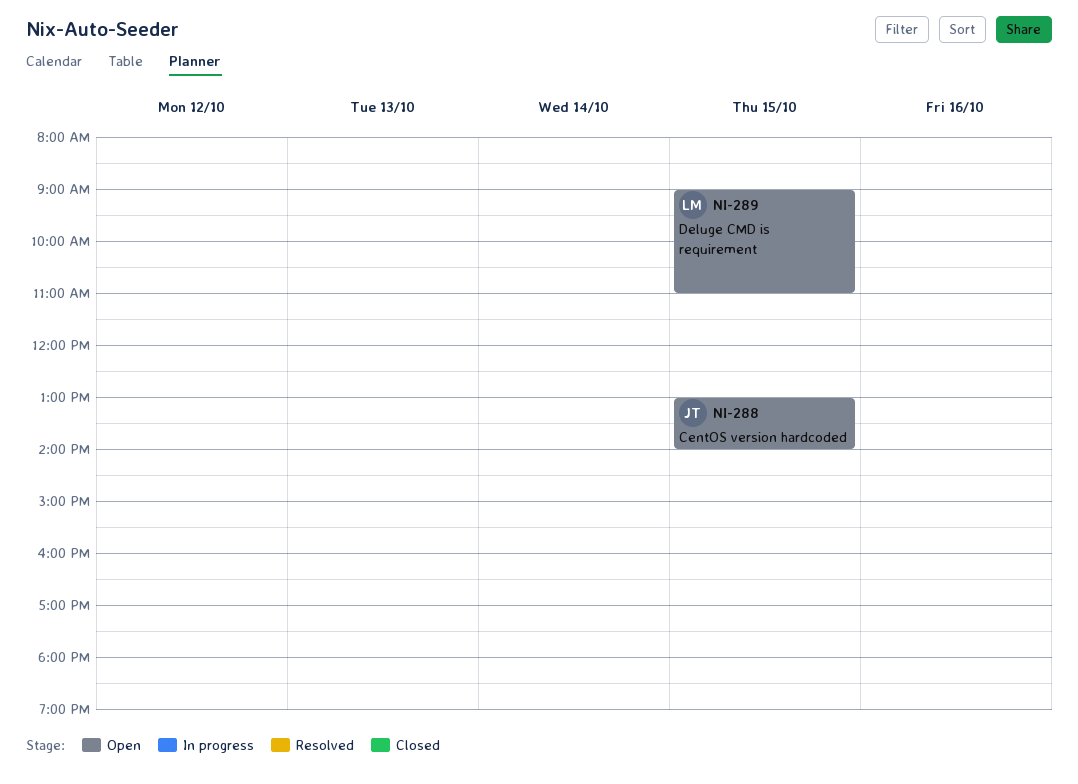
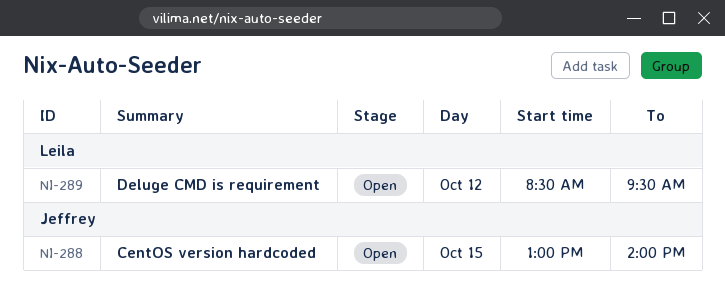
NI-289, day: Oct 15 -> Oct 12
NI-289, begins: 09:00 -> 08:30
NI-289, ends: 11:00 -> 09:30

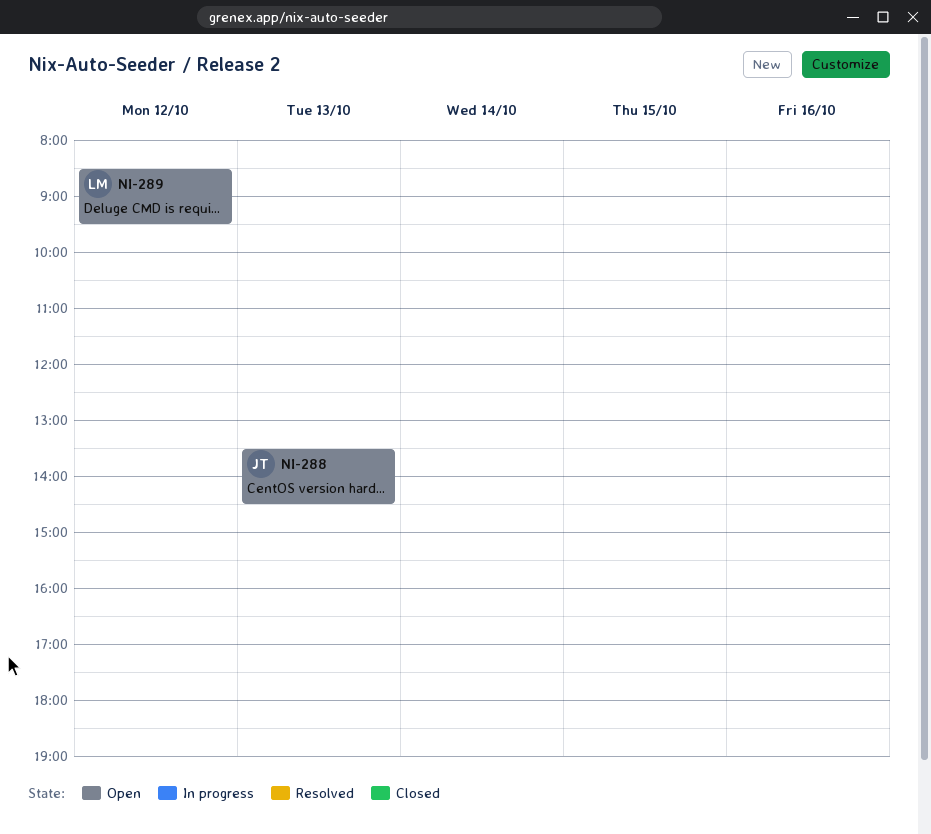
NI-288, day: Oct 15 -> Oct 13
NI-288, begins: 13:00 -> 13:30
NI-288, ends: 14:00 -> 14:30

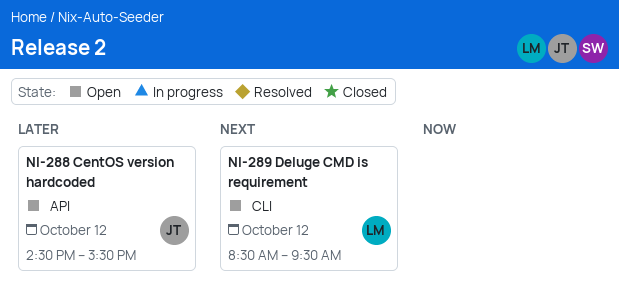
NI-288, day: Oct 13 -> Oct 12
NI-288, begins: 13:30 -> 14:30
NI-288, ends: 14:30 -> 15:30

